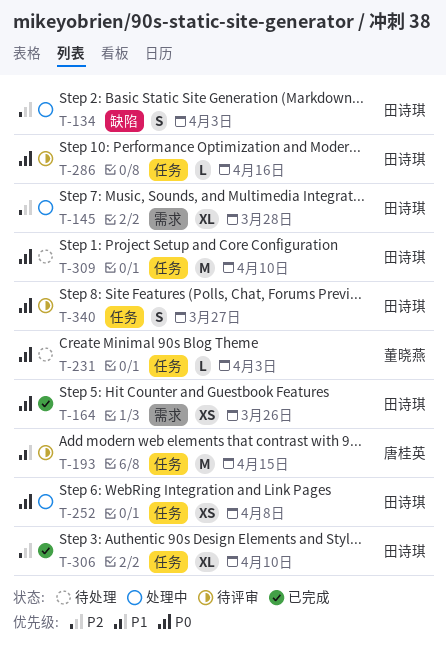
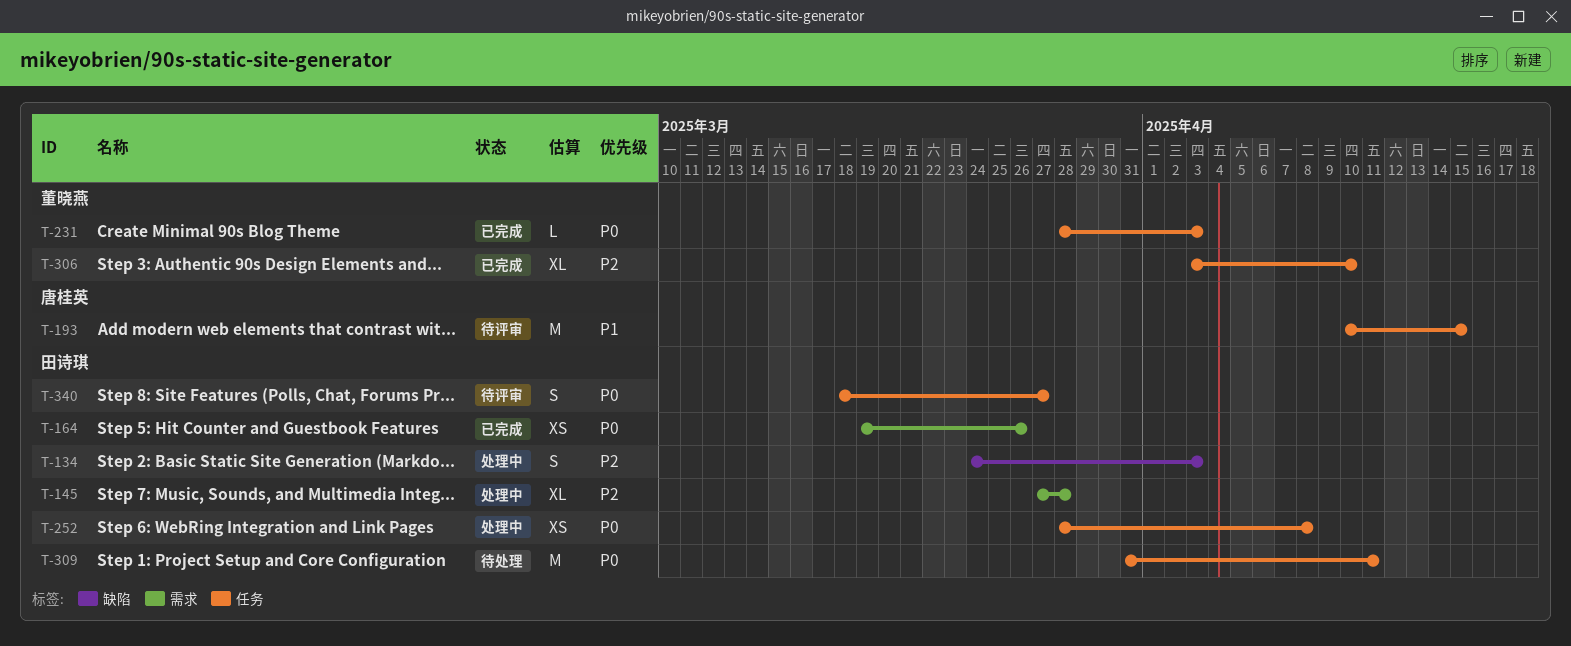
T-231, status: 待处理 -> 已完成
T-286: present -> none
T-306, owner: 田诗琪 -> 董晓燕
T-309, due: Apr 10 -> Apr 11

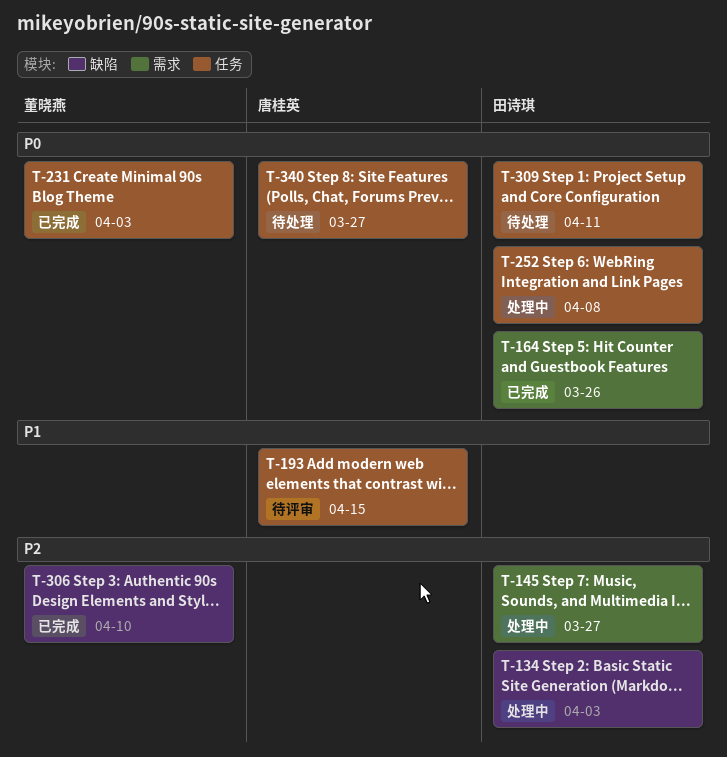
T-145, due: Mar 28 -> Mar 27
T-306, label: 任务 -> 缺陷
T-340, status: 待评审 -> 待处理
T-340, owner: 田诗琪 -> 唐桂英

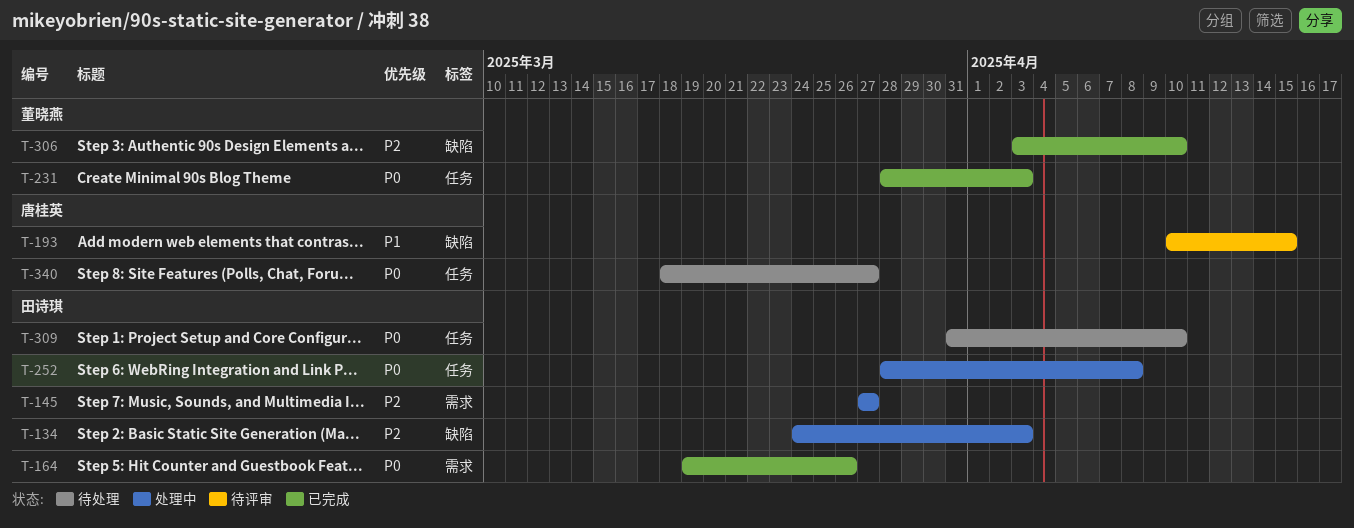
T-193, label: 任务 -> 缺陷
T-309, due: Apr 11 -> Apr 10

